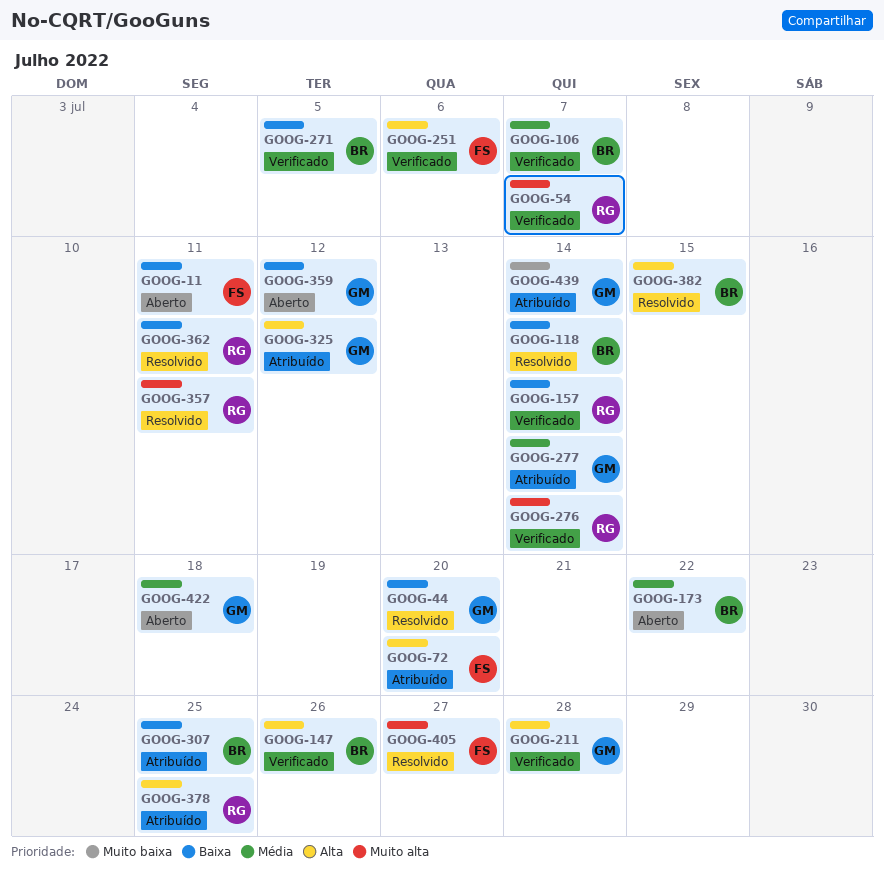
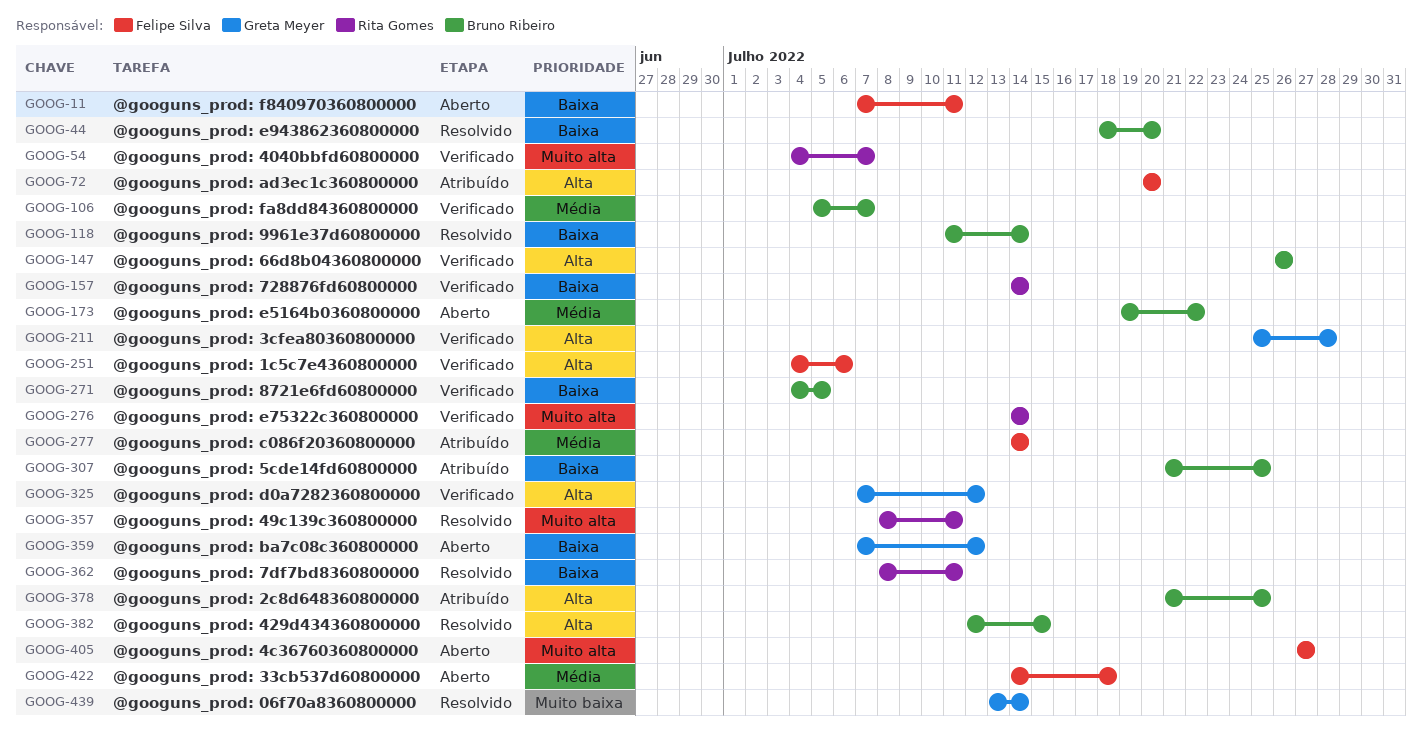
GOOG-44, owner: Greta Meyer -> Bruno Ribeiro
GOOG-277, owner: Greta Meyer -> Felipe Silva
GOOG-325, status: Atribuído -> Verificado
GOOG-378, owner: Rita Gomes -> Bruno Ribeiro
GOOG-405, status: Resolvido -> Aberto
GOOG-422, owner: Greta Meyer -> Felipe Silva
GOOG-439, status: Atribuído -> Resolvido

